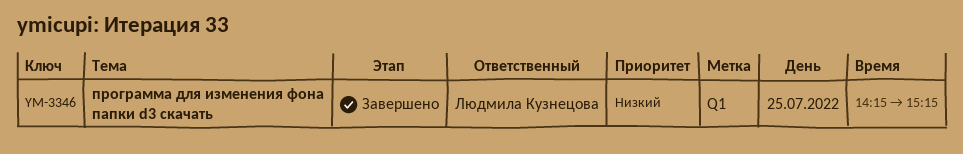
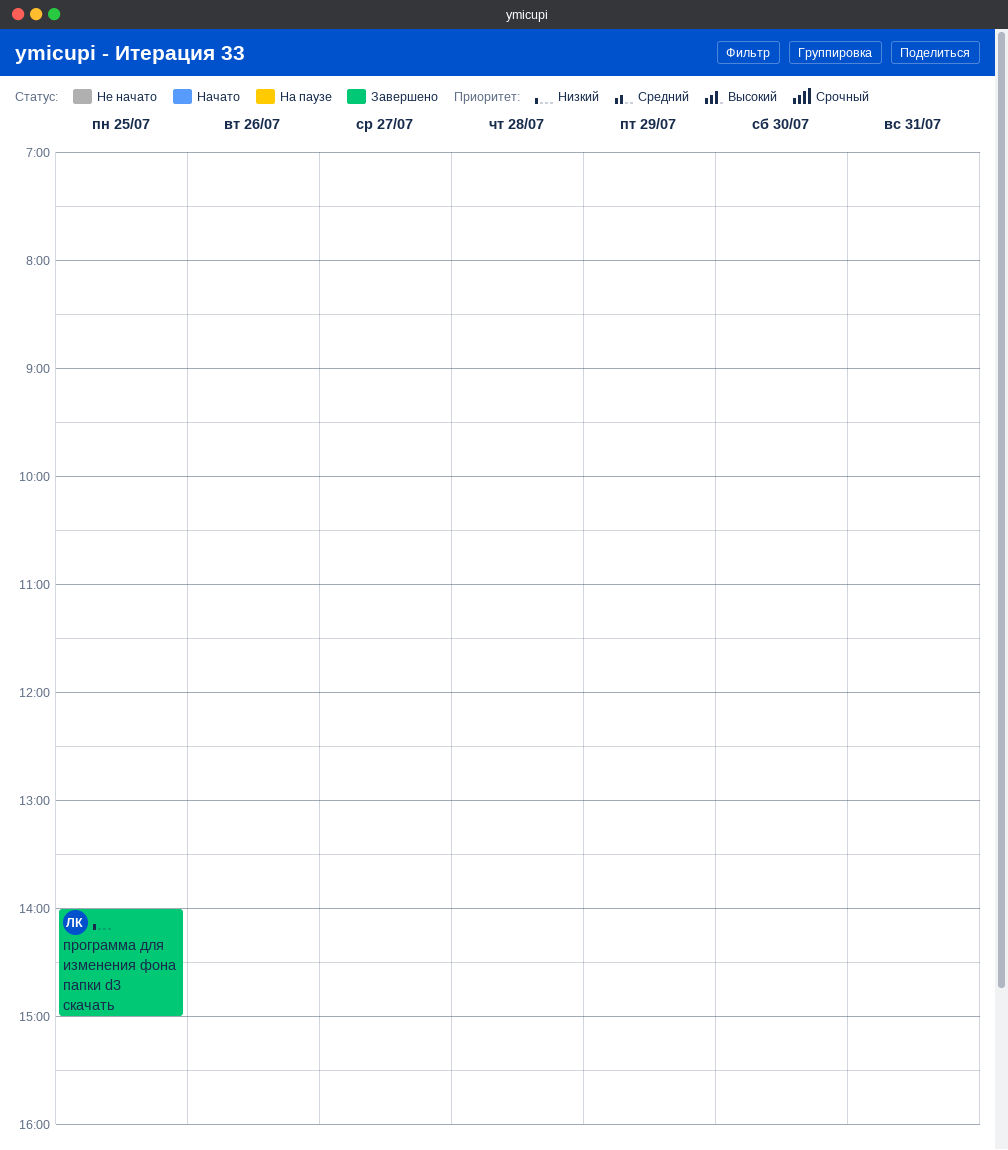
программа для изменения фона папки d3 скачать, begins: 14:15 -> 14:00
программа для изменения фона папки d3 скачать, ends: 15:15 -> 15:00

